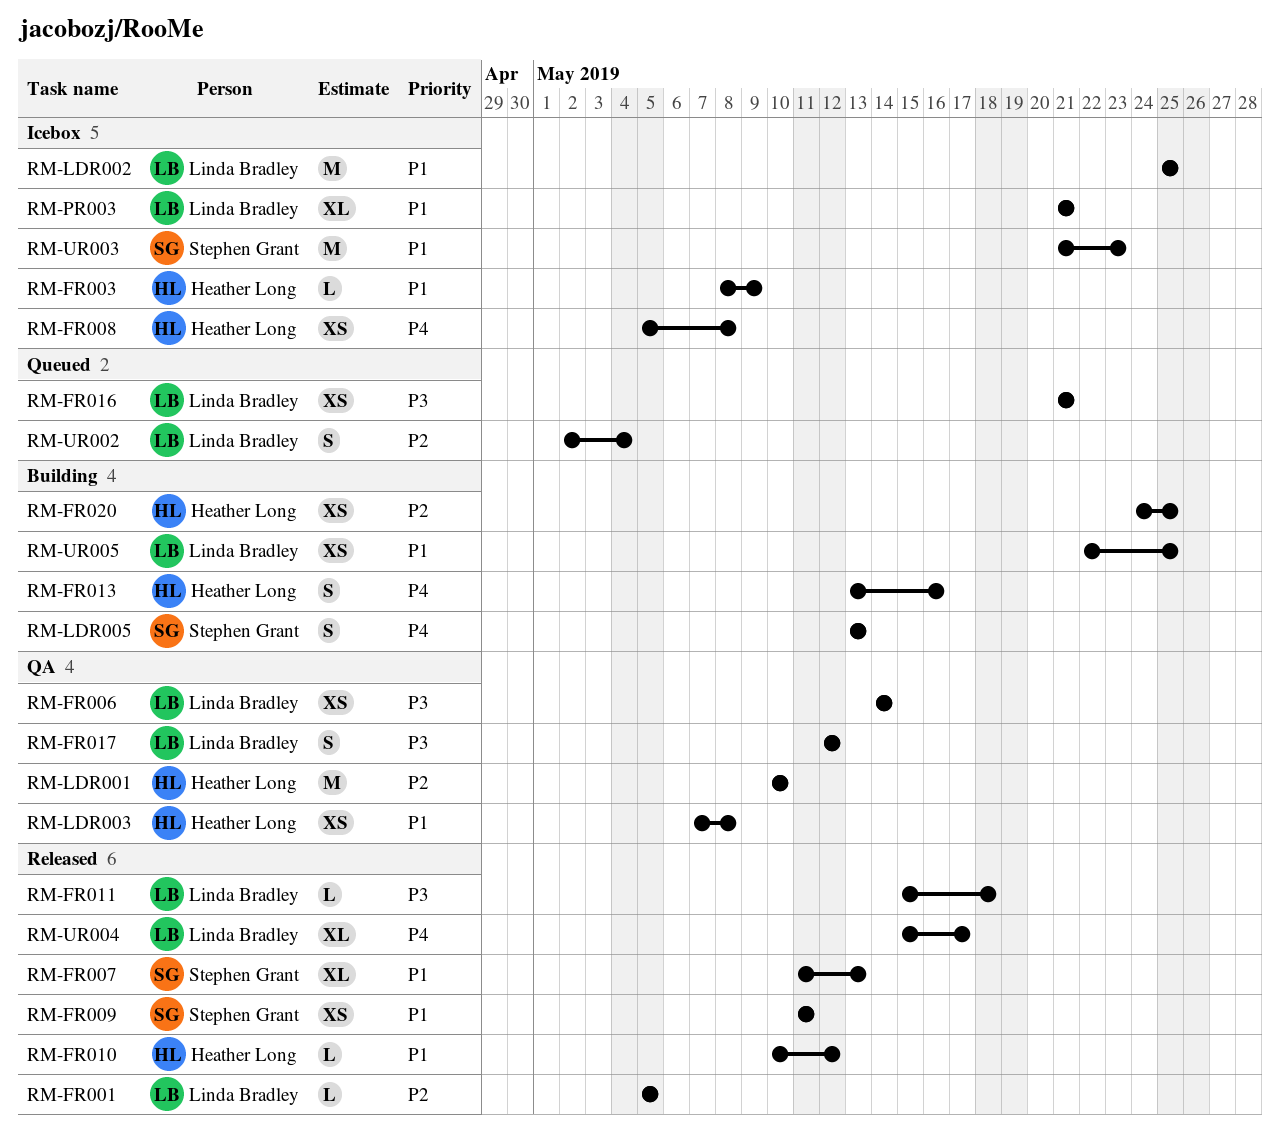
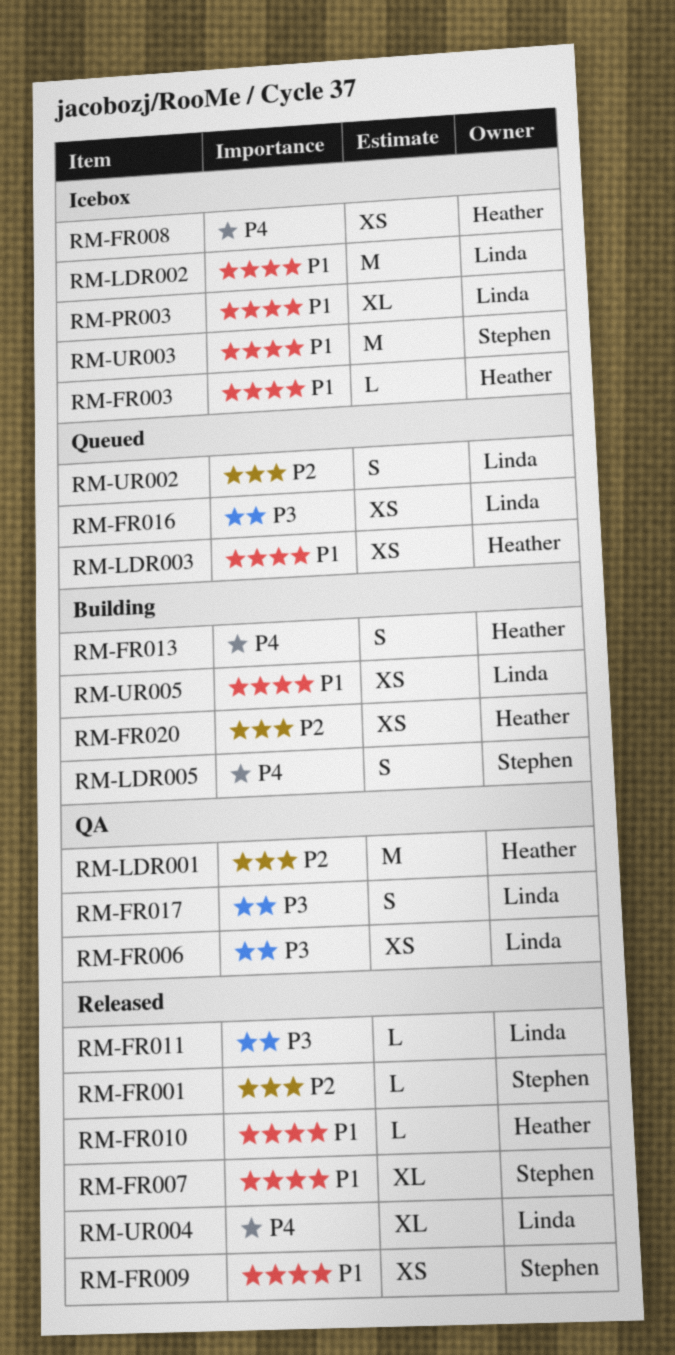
RM-FR001, owner: Linda Bradley -> Stephen Grant
RM-LDR003, status: QA -> Queued

